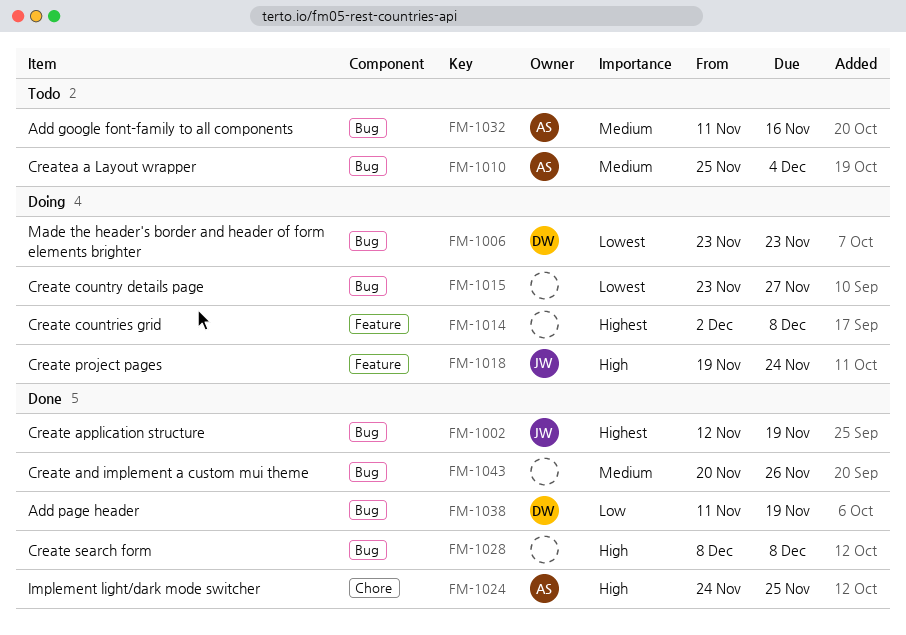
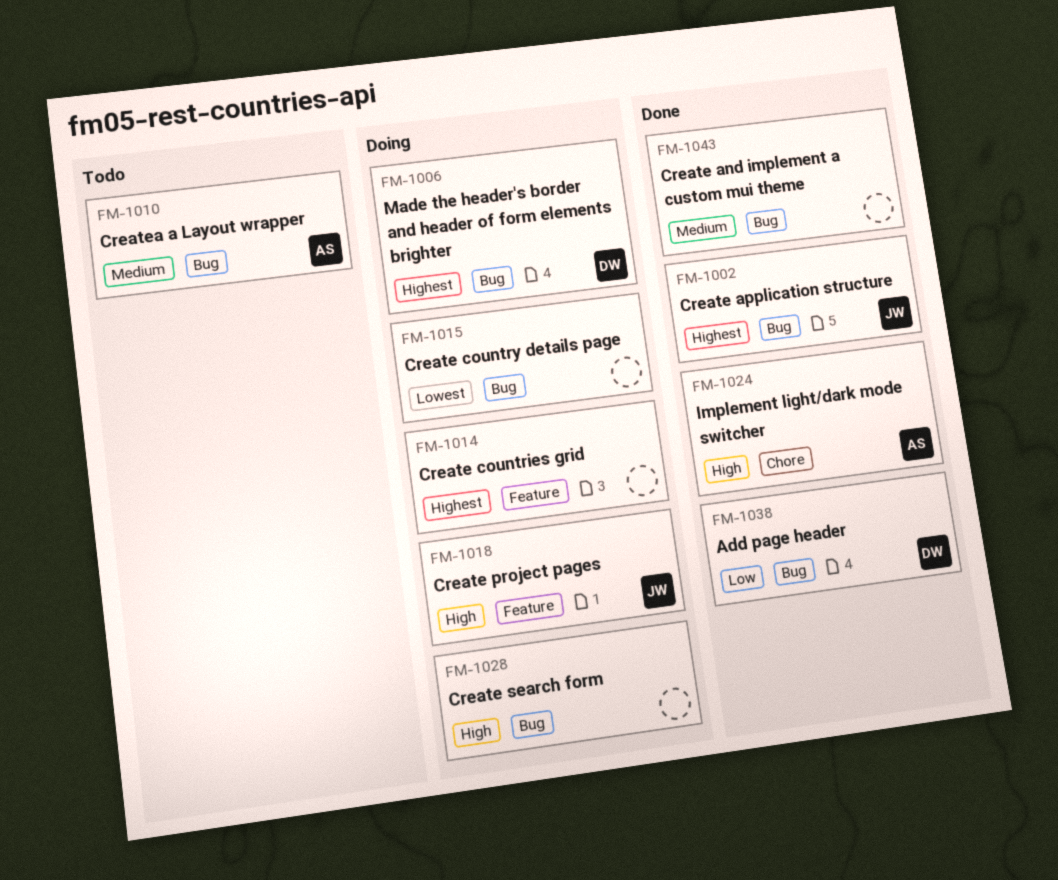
FM-1006, priority: Lowest -> Highest
FM-1028, status: Done -> Doing
FM-1032: present -> none

